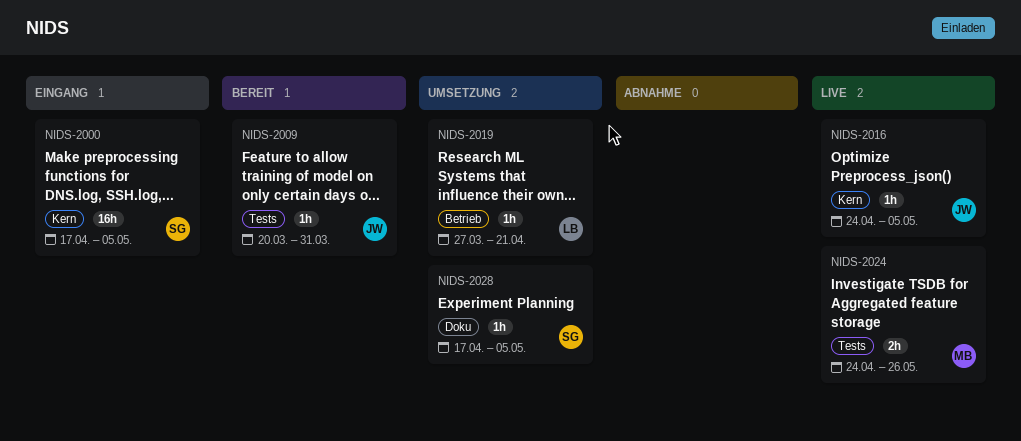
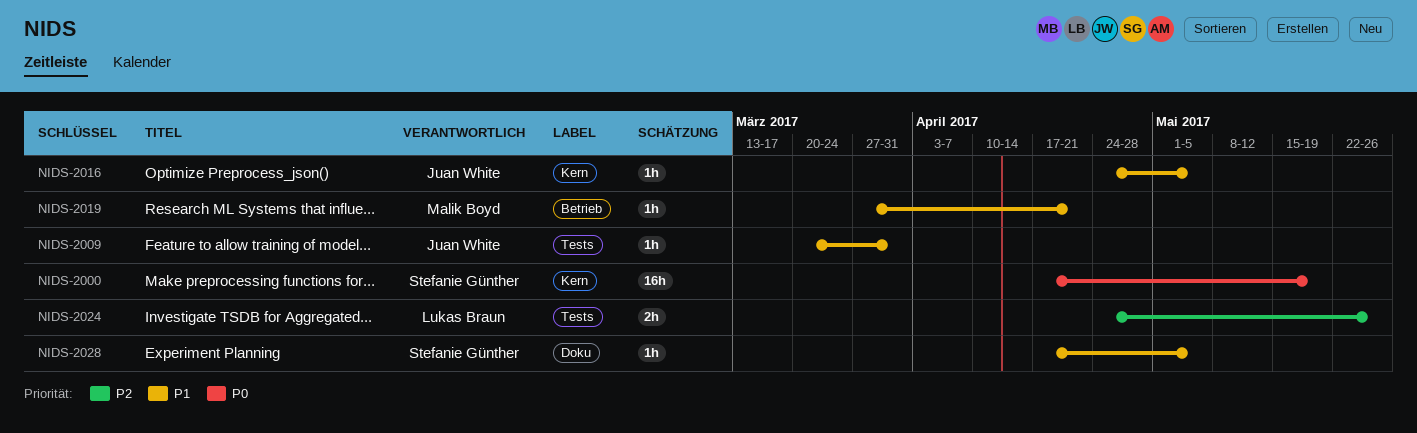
NIDS-2000, due: May 5 -> May 19
NIDS-2019, owner: Lukas Braun -> Malik Boyd
NIDS-2024, owner: Malik Boyd -> Lukas Braun

